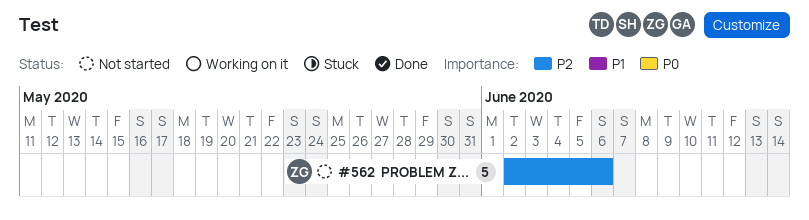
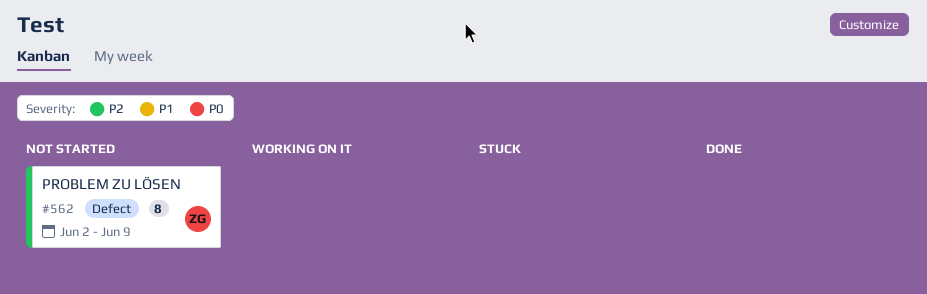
#562, estimate: 5 -> 8
#562, due: Jun 6 -> Jun 9

